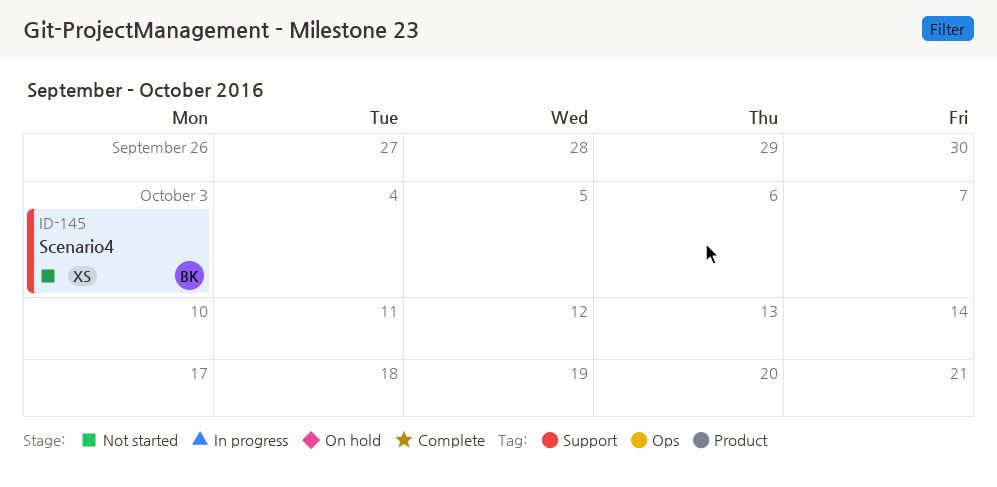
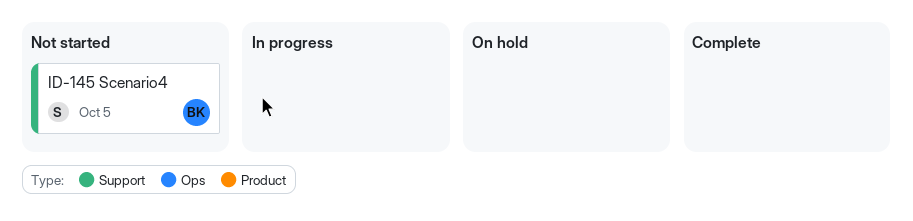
ID-145, estimate: XS -> S
ID-145, due: Oct 3 -> Oct 5

